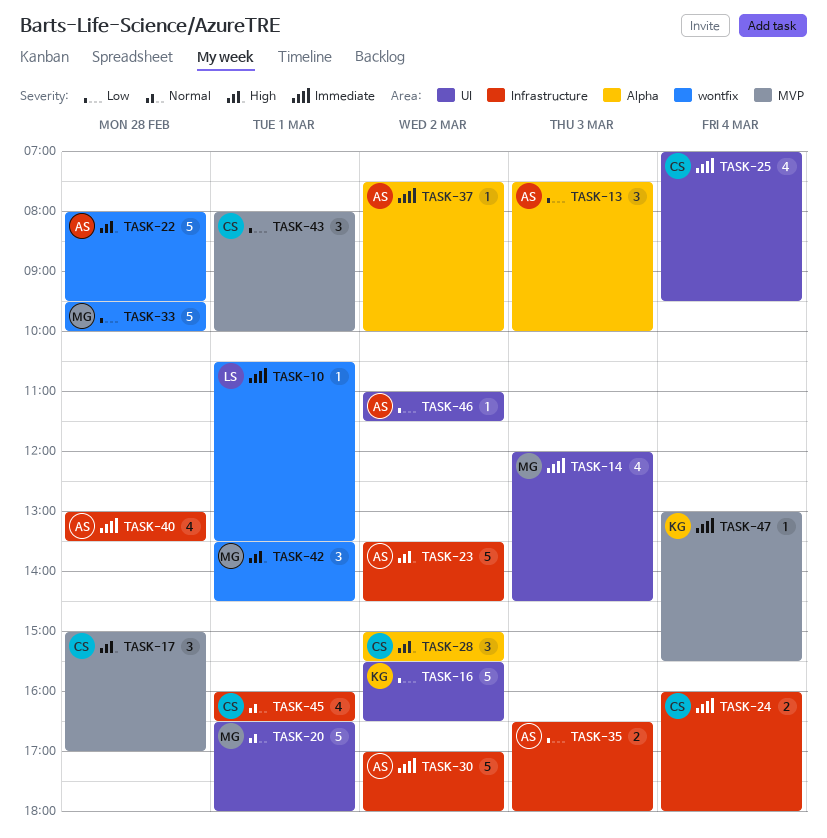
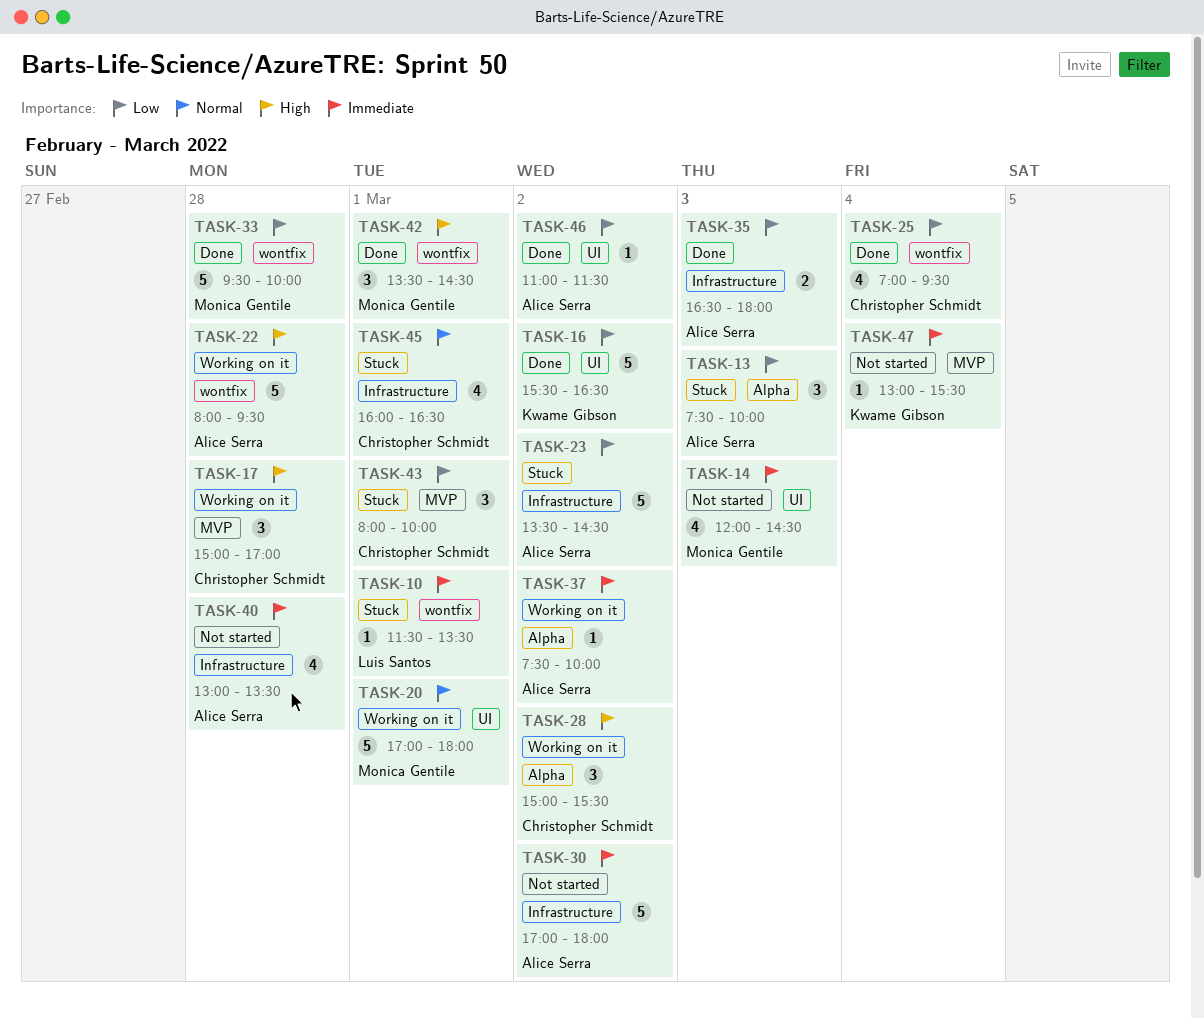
TASK-10, begins: 10:30 -> 11:30
TASK-20, begins: 16:30 -> 17:00
TASK-23, priority: High -> Low
TASK-24: present -> none
TASK-25, priority: Immediate -> Low
TASK-25, label: UI -> wontfix

